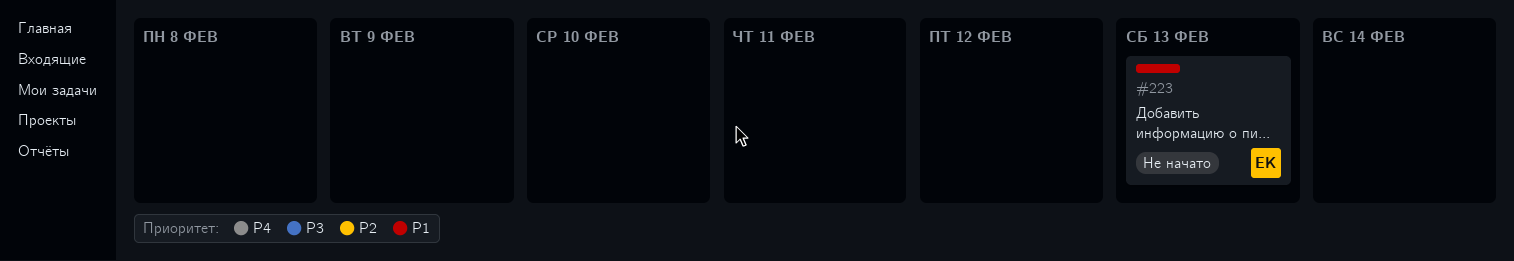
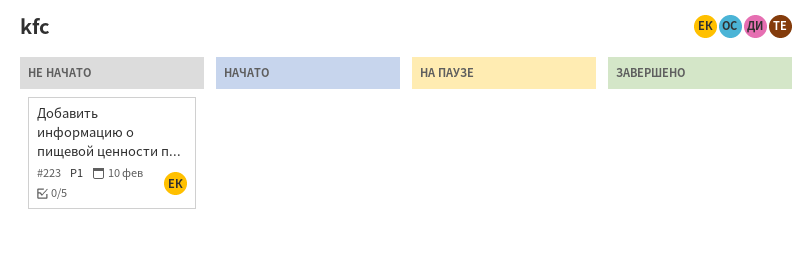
#223, due: Feb 13 -> Feb 10

